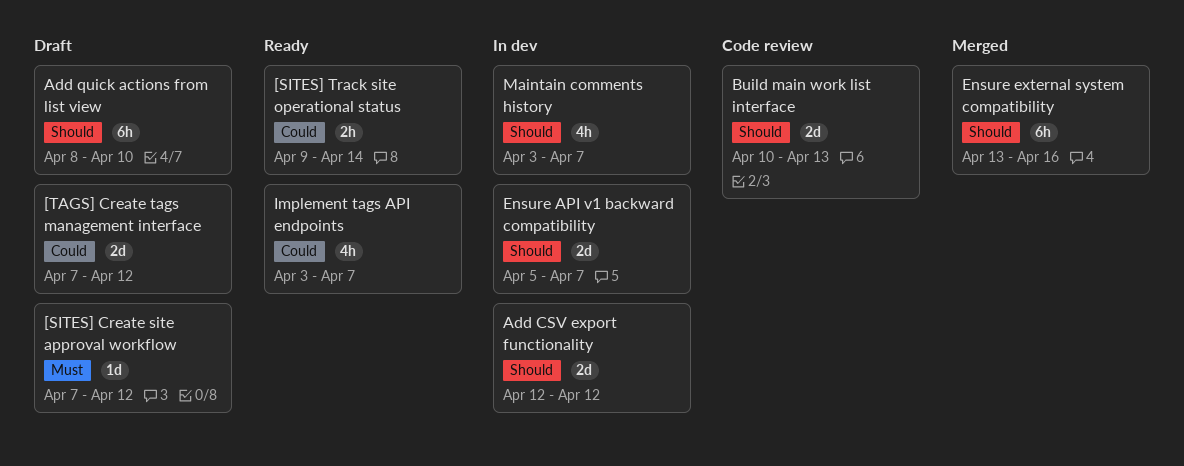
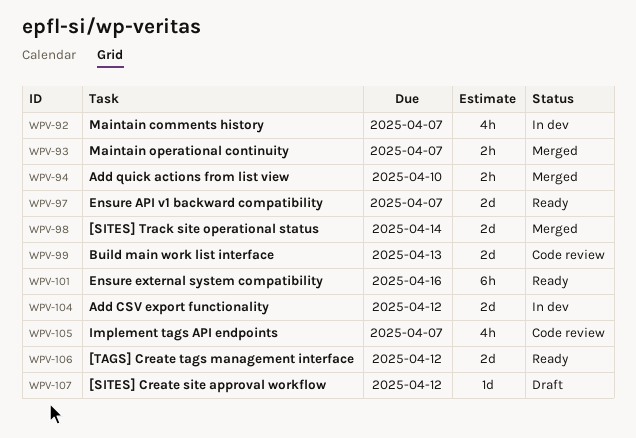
[SITES] Track site operational status, status: Ready -> Merged
[SITES] Track site operational status, estimate: 2h -> 2d
[TAGS] Create tags management interface, status: Draft -> Ready
Add quick actions from list view, status: Draft -> Merged
Add quick actions from list view, estimate: 6h -> 2h
Ensure API v1 backward compatibility, status: In dev -> Ready
Ensure external system compatibility, status: Merged -> Ready
Implement tags API endpoints, status: Ready -> Code review
Maintain operational continuity: none -> present

